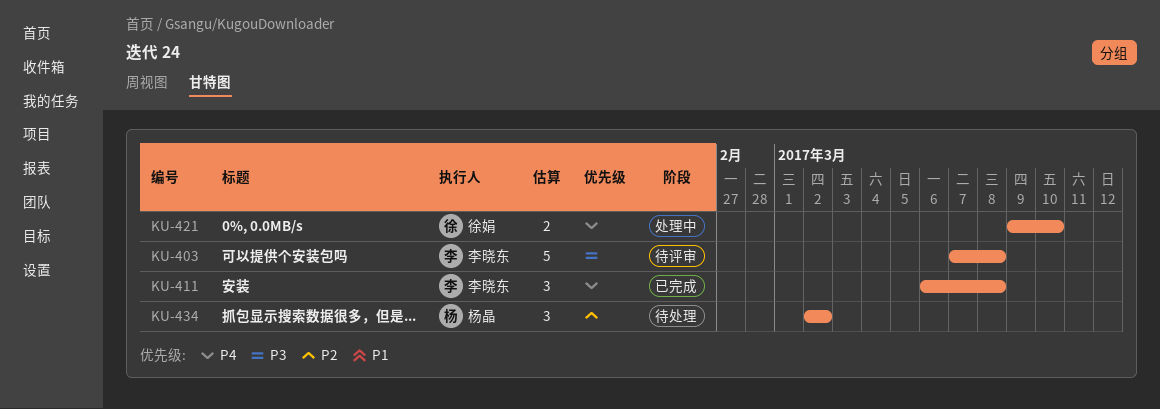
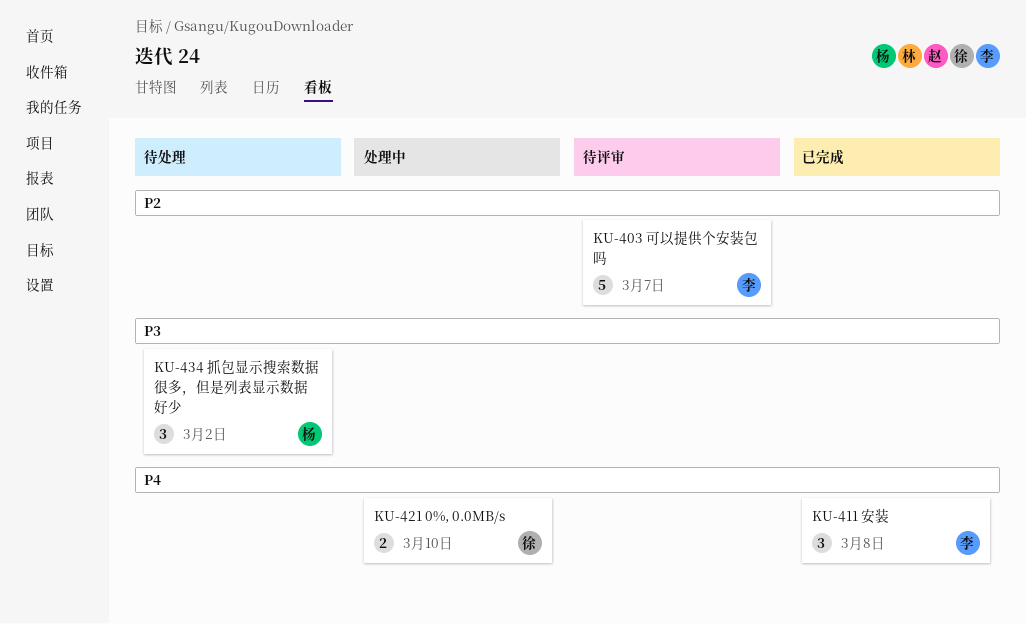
KU-403, priority: P3 -> P2
KU-403, due: Mar 8 -> Mar 7
KU-434, priority: P2 -> P3

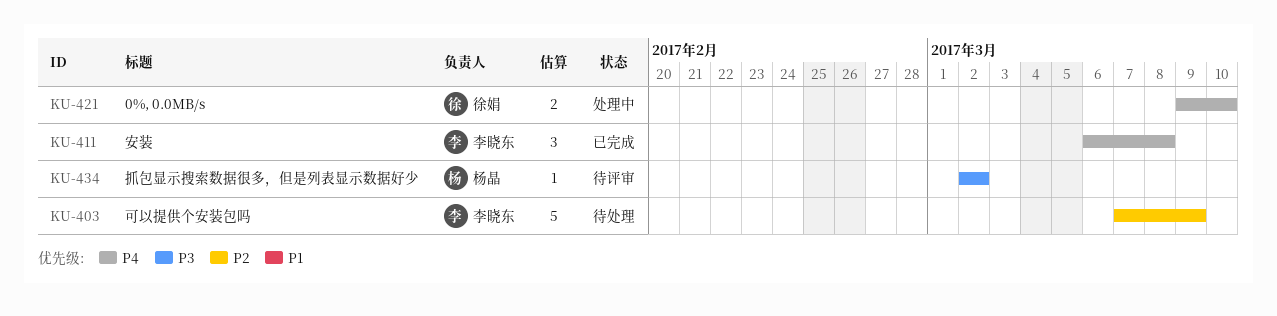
KU-403, status: 待评审 -> 待处理
KU-403, due: Mar 7 -> Mar 9
KU-434, status: 待处理 -> 待评审
KU-434, estimate: 3 -> 1

